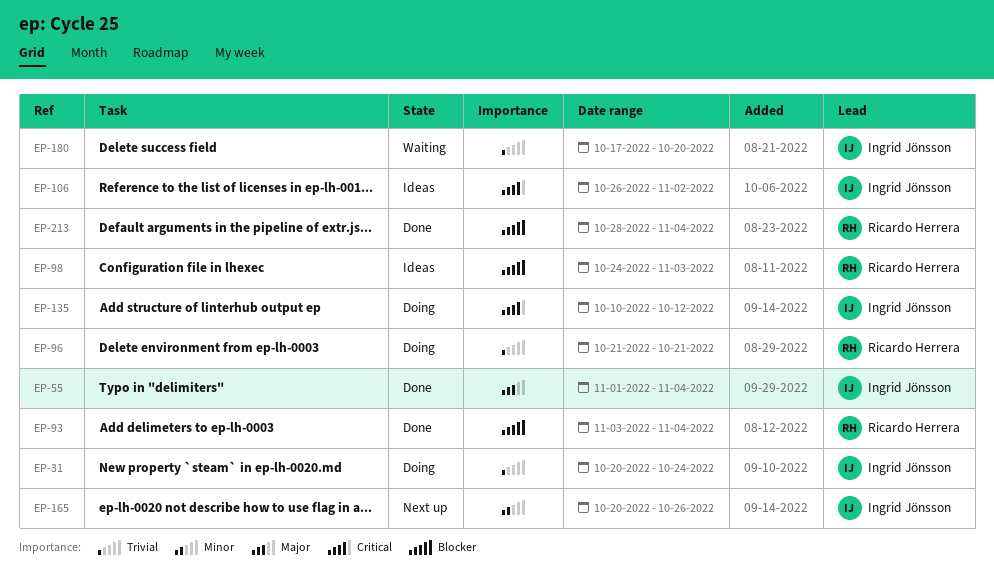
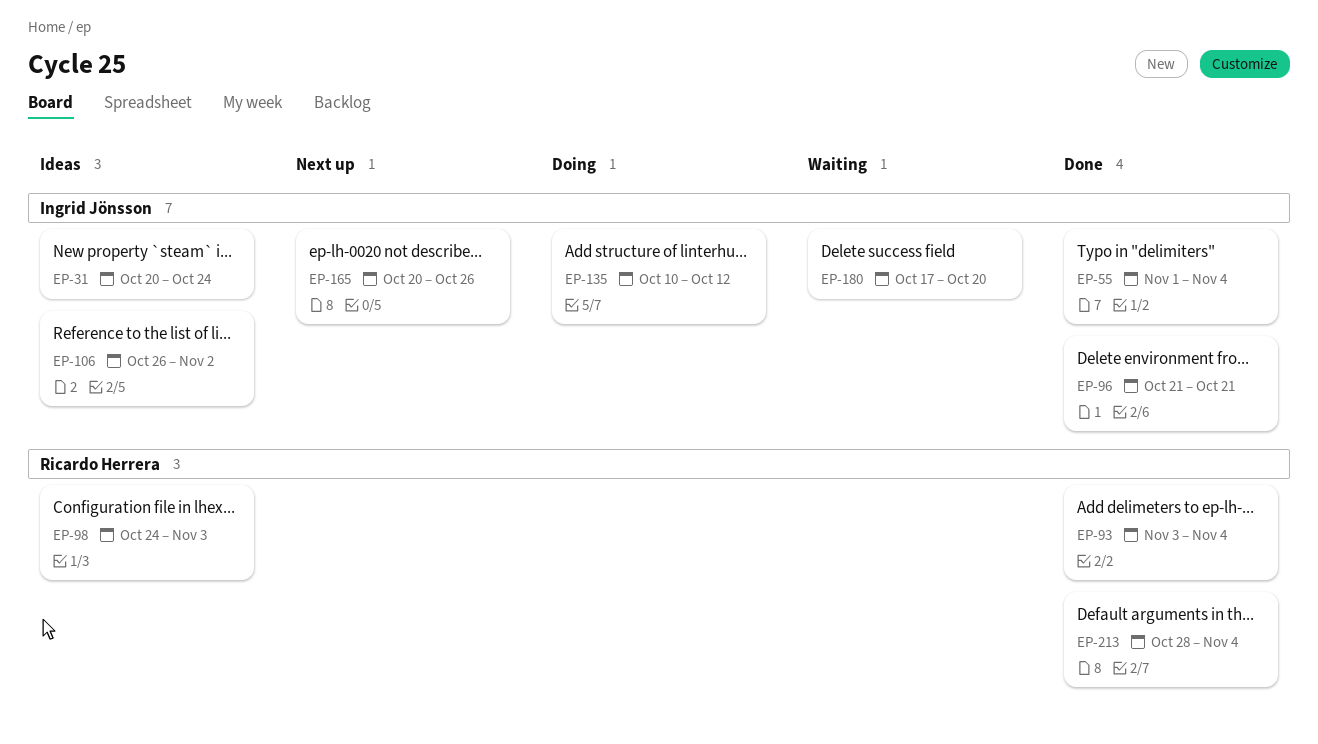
EP-31, status: Doing -> Ideas
EP-96, status: Doing -> Done
EP-96, owner: Ricardo Herrera -> Ingrid Jönsson

